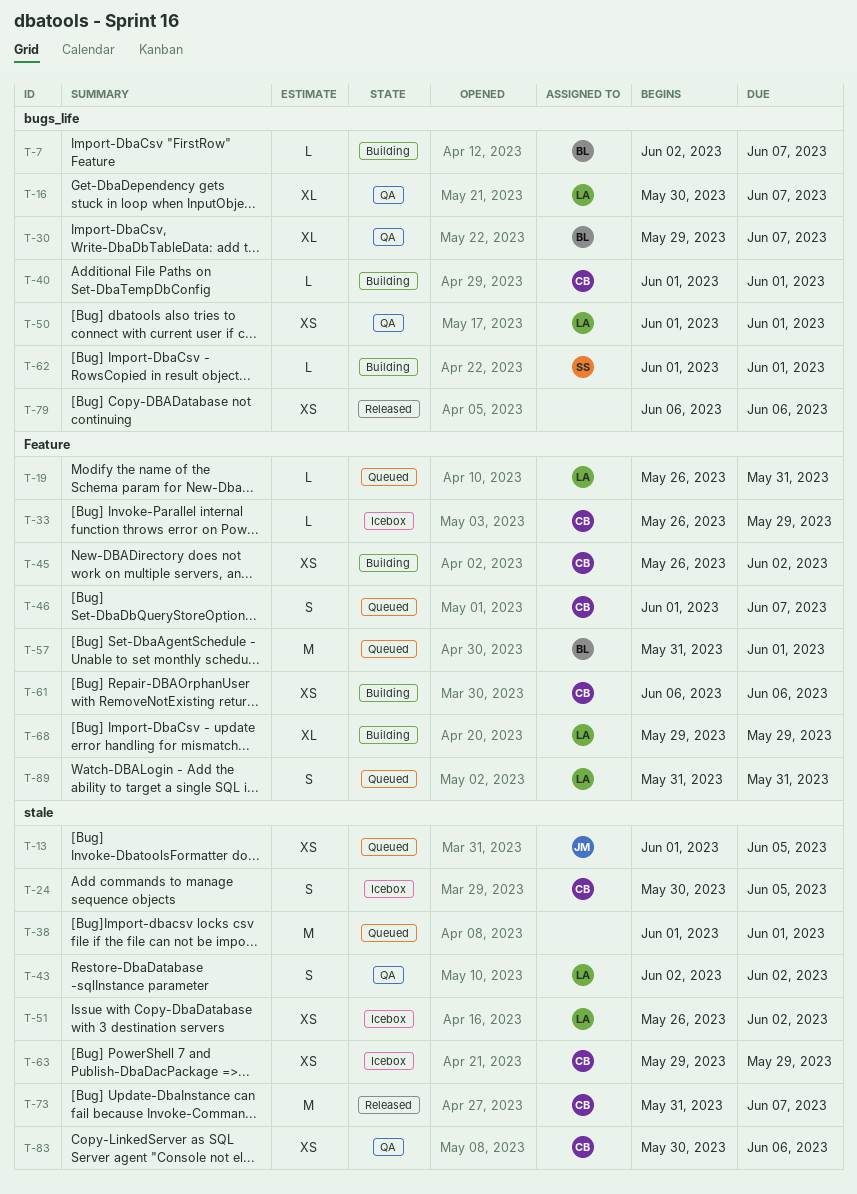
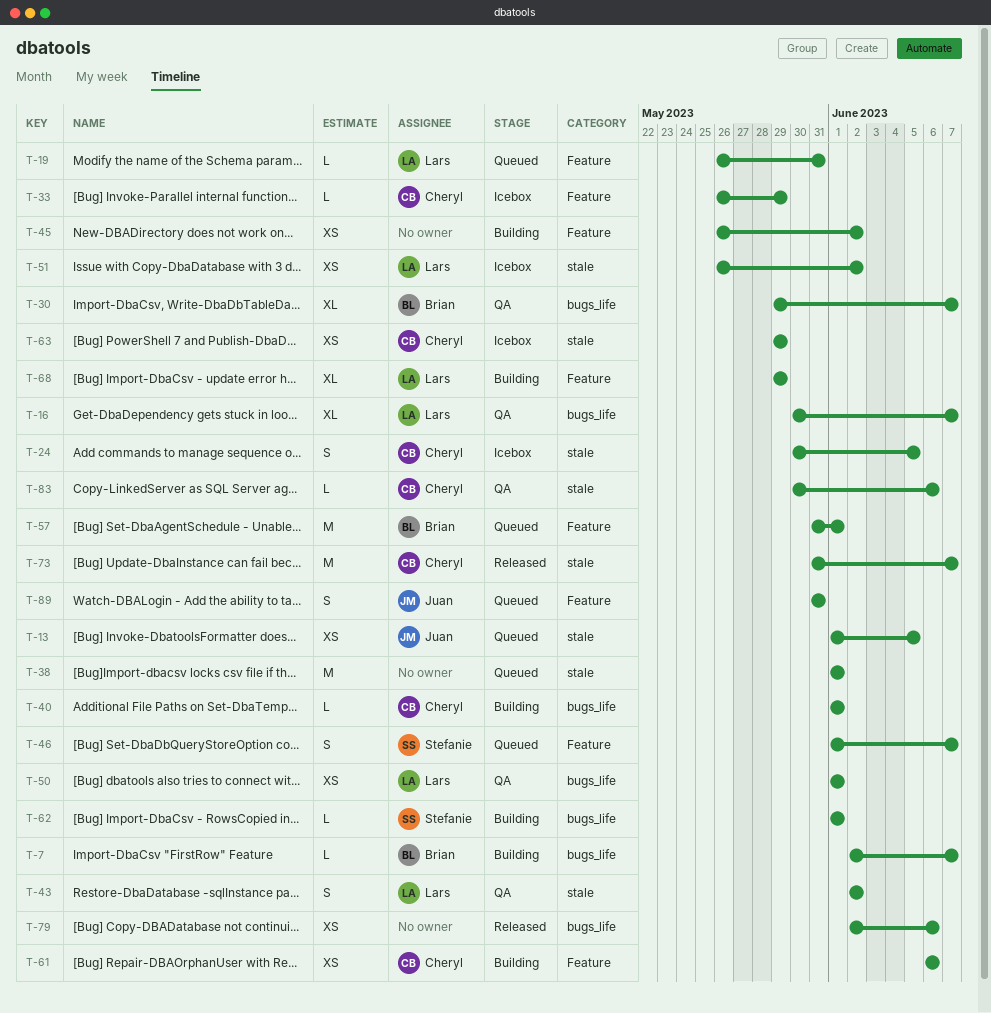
T-45, owner: Cheryl -> none
T-46, owner: Cheryl -> Stefanie
T-79, start: Jun 6 -> Jun 2
T-83, estimate: XS -> L
T-89, owner: Lars -> Juan

